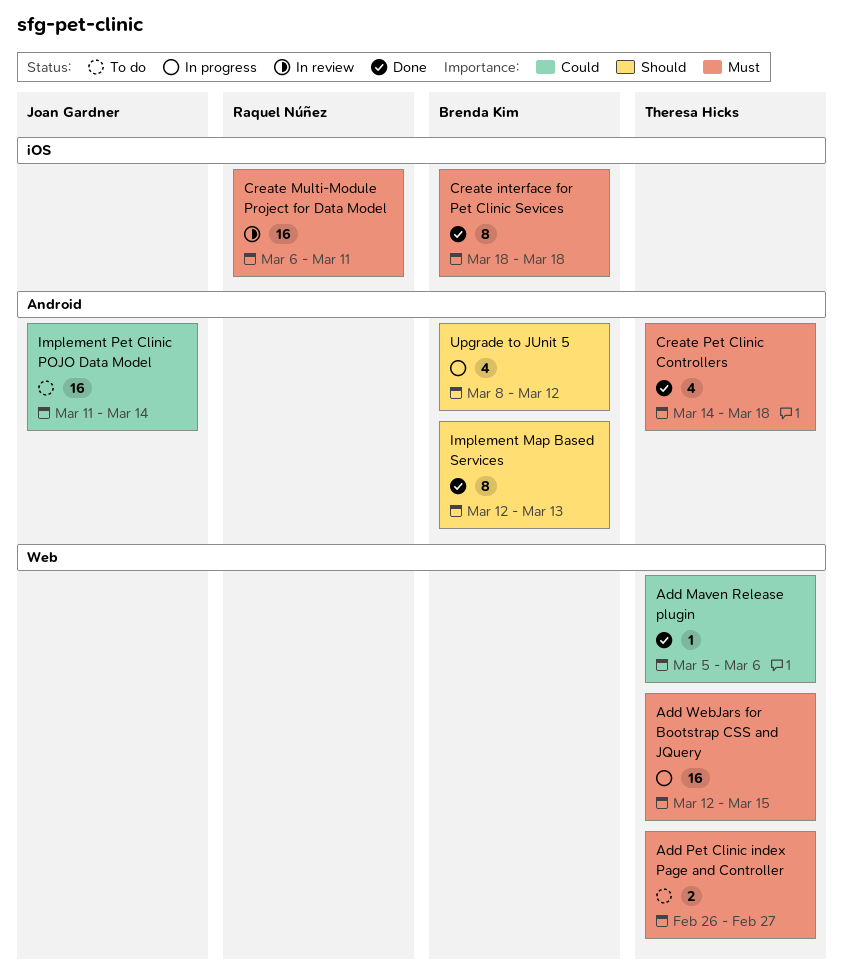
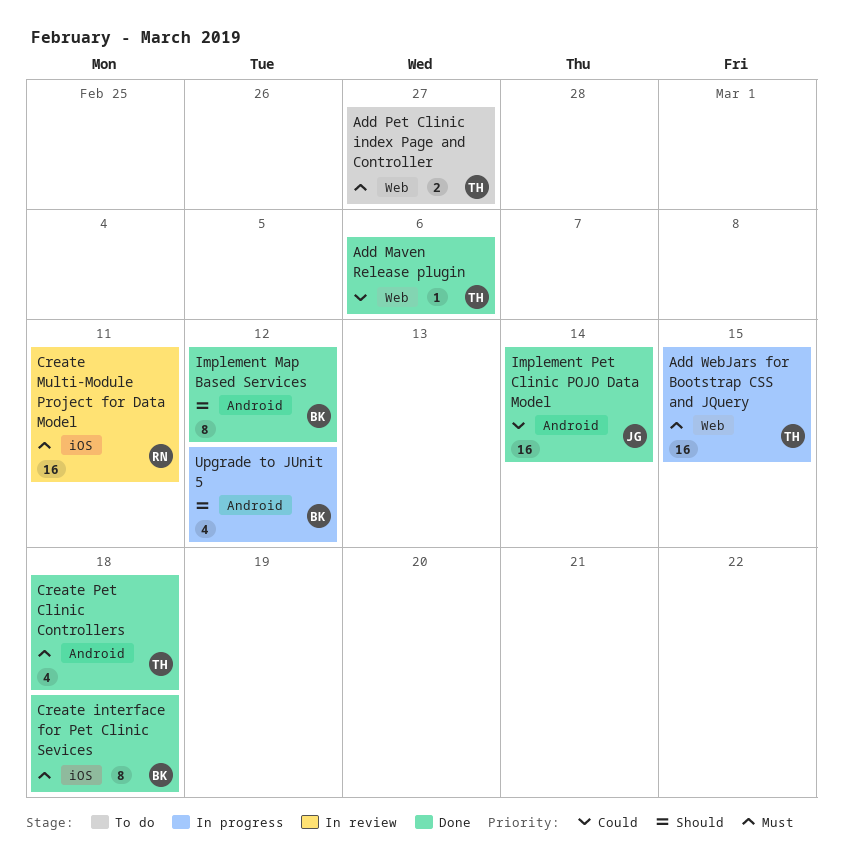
Implement Map Based Services, due: Mar 13 -> Mar 12
Implement Pet Clinic POJO Data Model, status: To do -> Done

